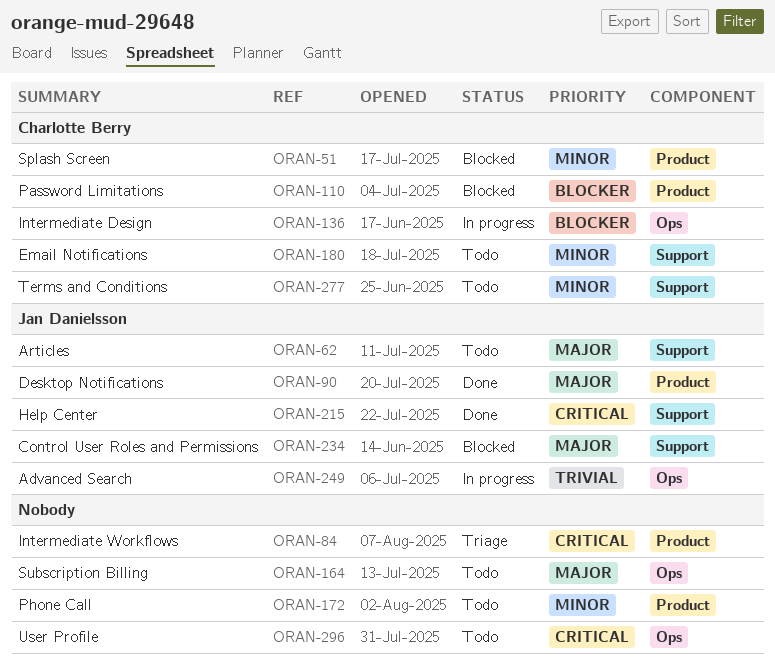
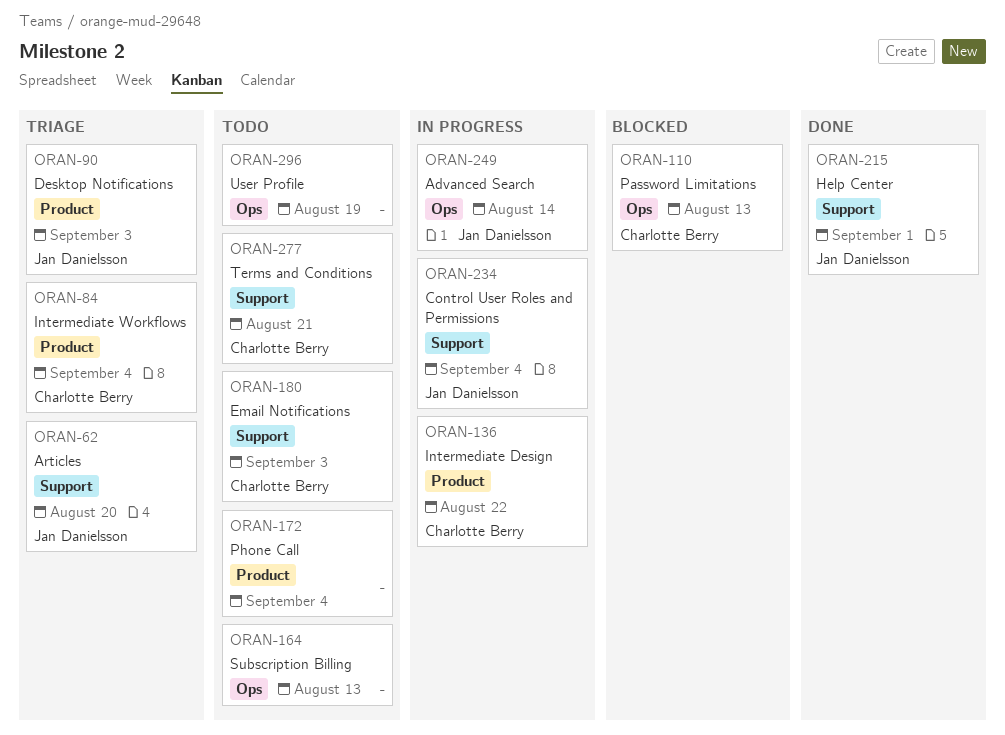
ORAN-51: present -> none
ORAN-62, status: Todo -> Triage
ORAN-84, owner: none -> Charlotte Berry
ORAN-90, status: Done -> Triage
ORAN-110, label: Product -> Ops
ORAN-136, label: Ops -> Product
ORAN-234, status: Blocked -> In progress

